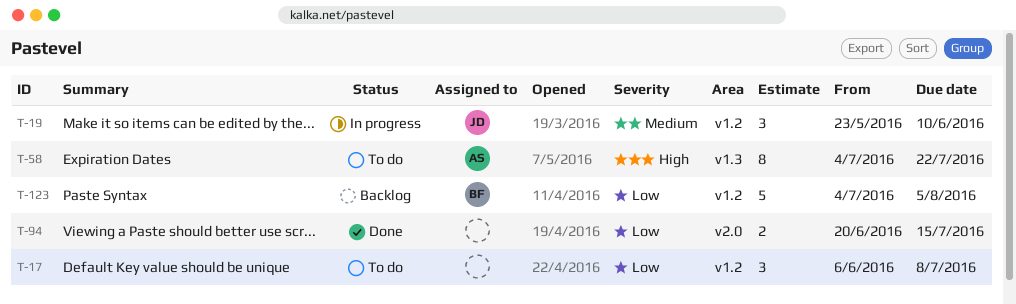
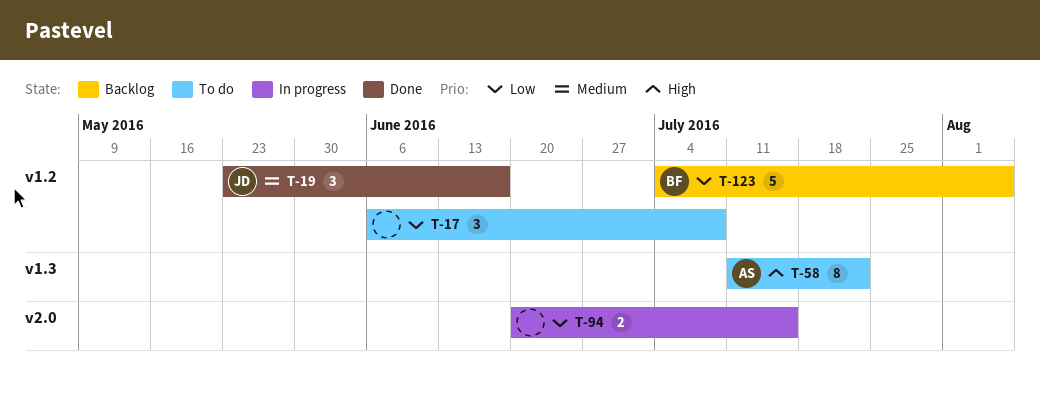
T-19, status: In progress -> Done
T-19, due: Jun 10 -> Jun 17
T-58, start: Jul 4 -> Jul 11
T-94, status: Done -> In progress

